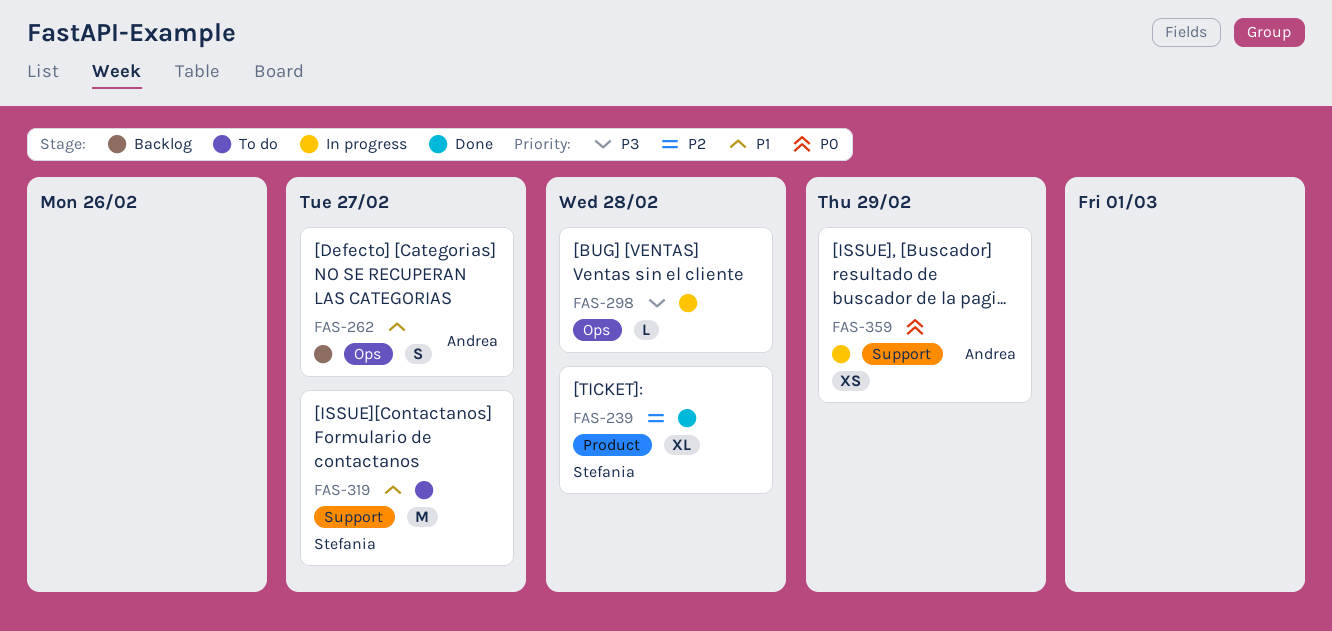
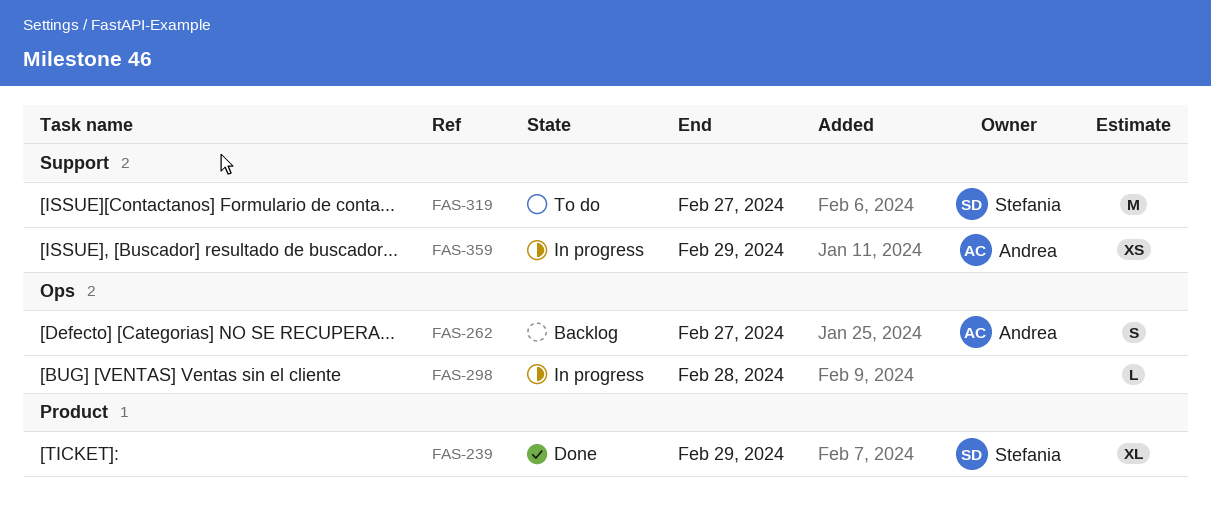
FAS-239, due: Feb 28 -> Feb 29

